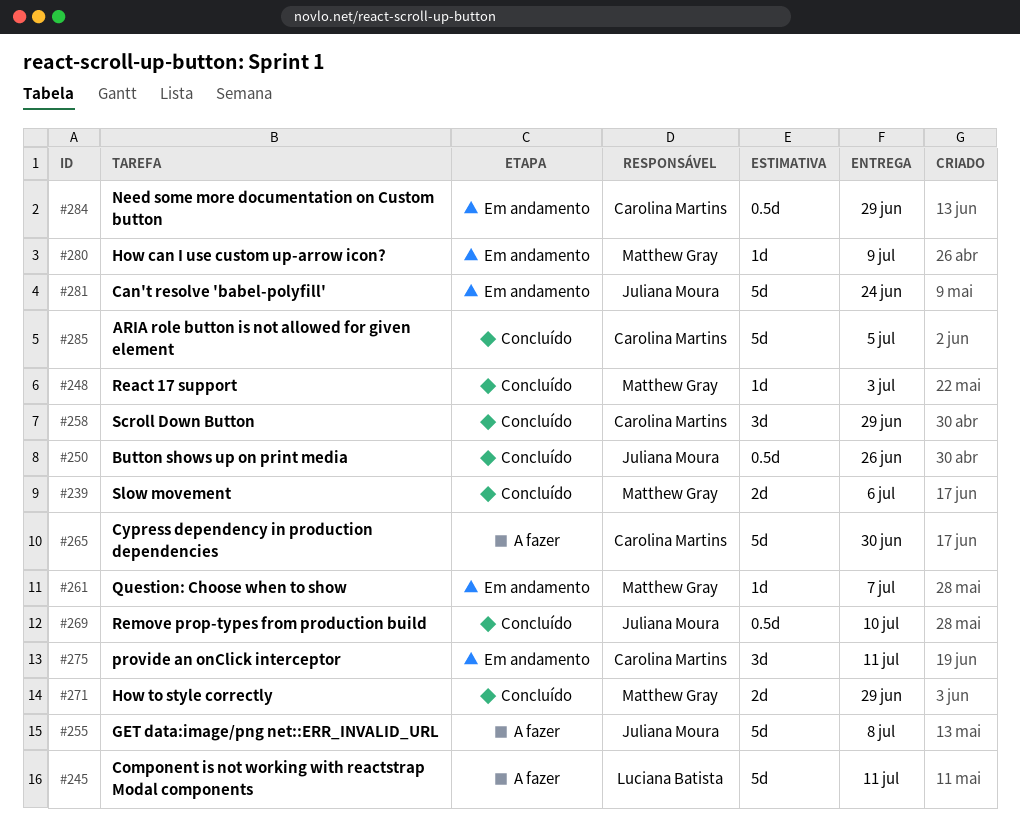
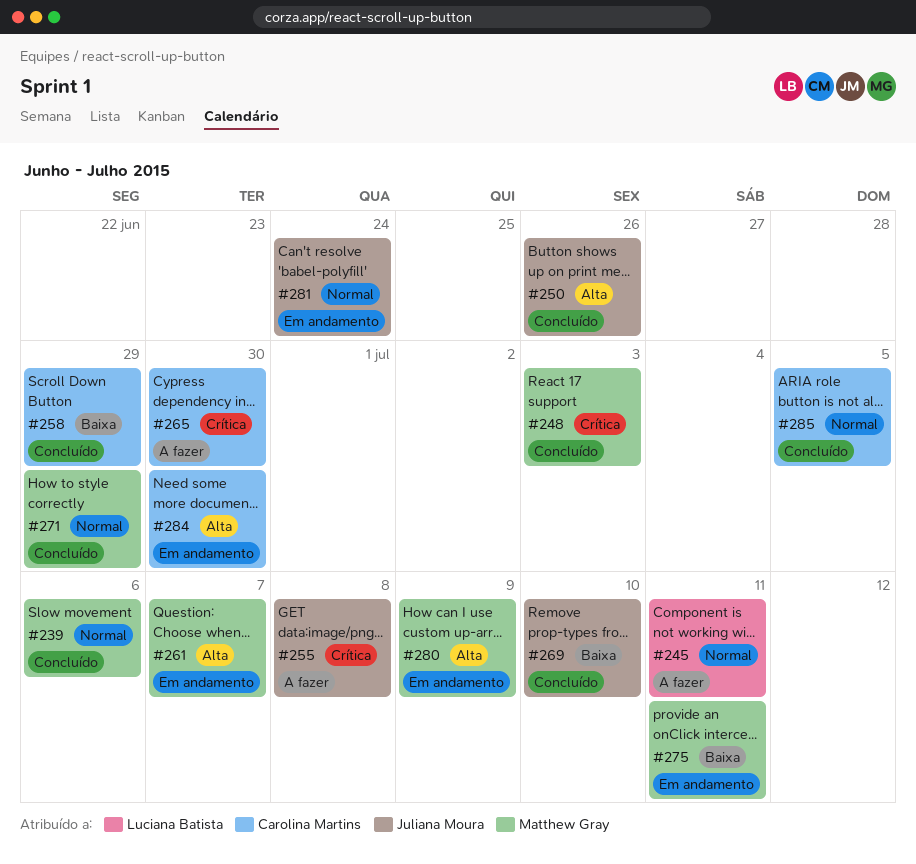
#275, owner: Carolina Martins -> Matthew Gray
#284, due: Jun 29 -> Jun 30

